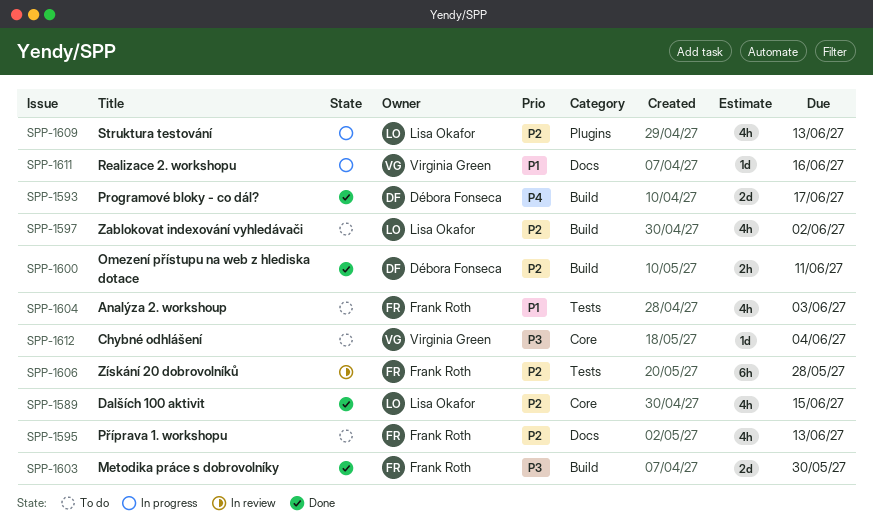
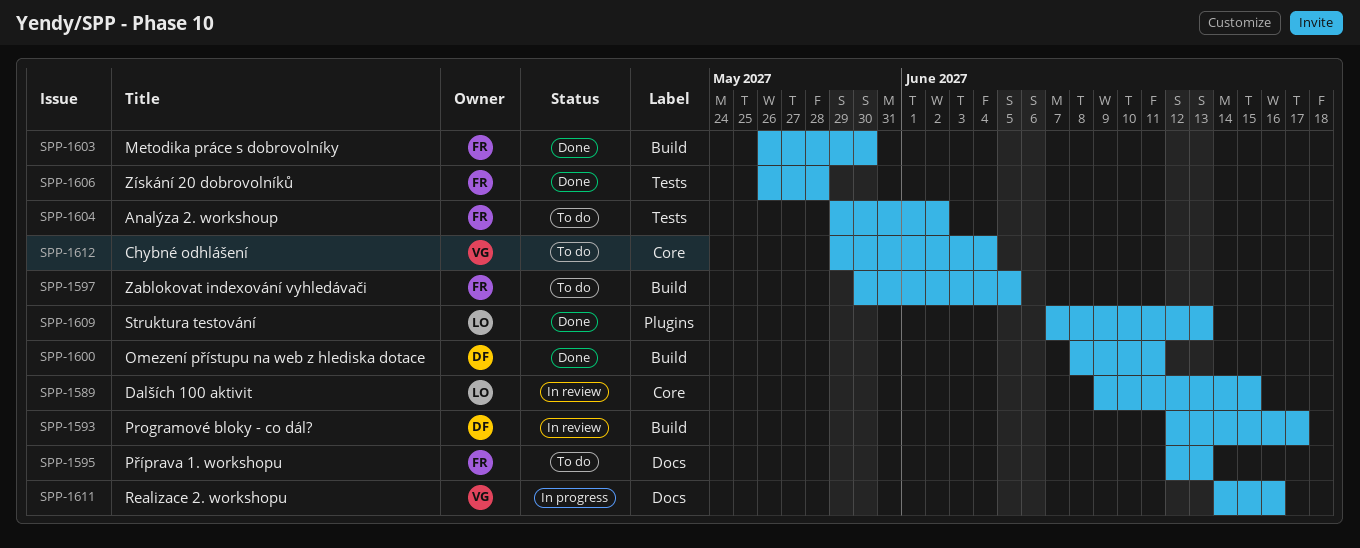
SPP-1589, status: Done -> In review
SPP-1593, status: Done -> In review
SPP-1597, owner: Lisa Okafor -> Frank Roth
SPP-1597, due: Jun 2 -> Jun 5
SPP-1604, due: Jun 3 -> Jun 2
SPP-1606, status: In review -> Done
SPP-1609, status: In progress -> Done

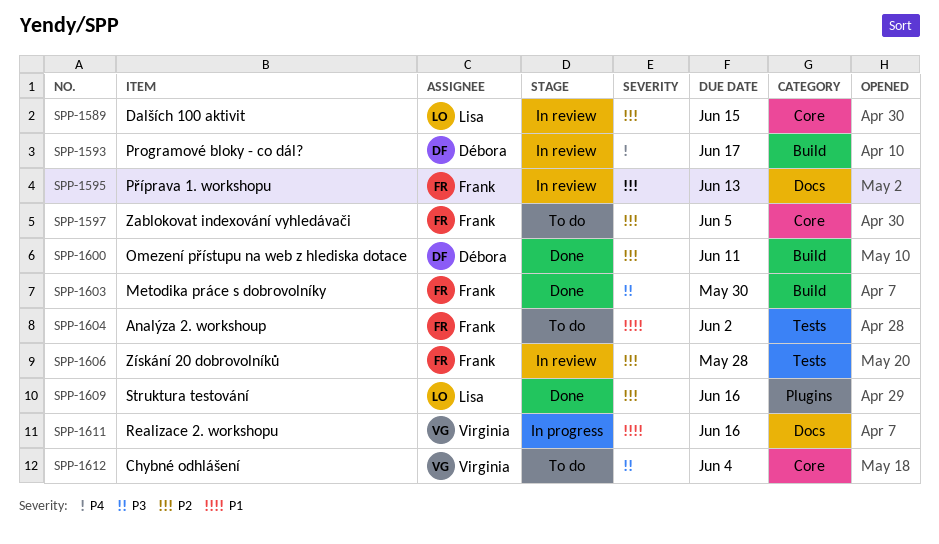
SPP-1595, status: To do -> In review
SPP-1597, label: Build -> Core
SPP-1606, status: Done -> In review
SPP-1609, due: Jun 13 -> Jun 16

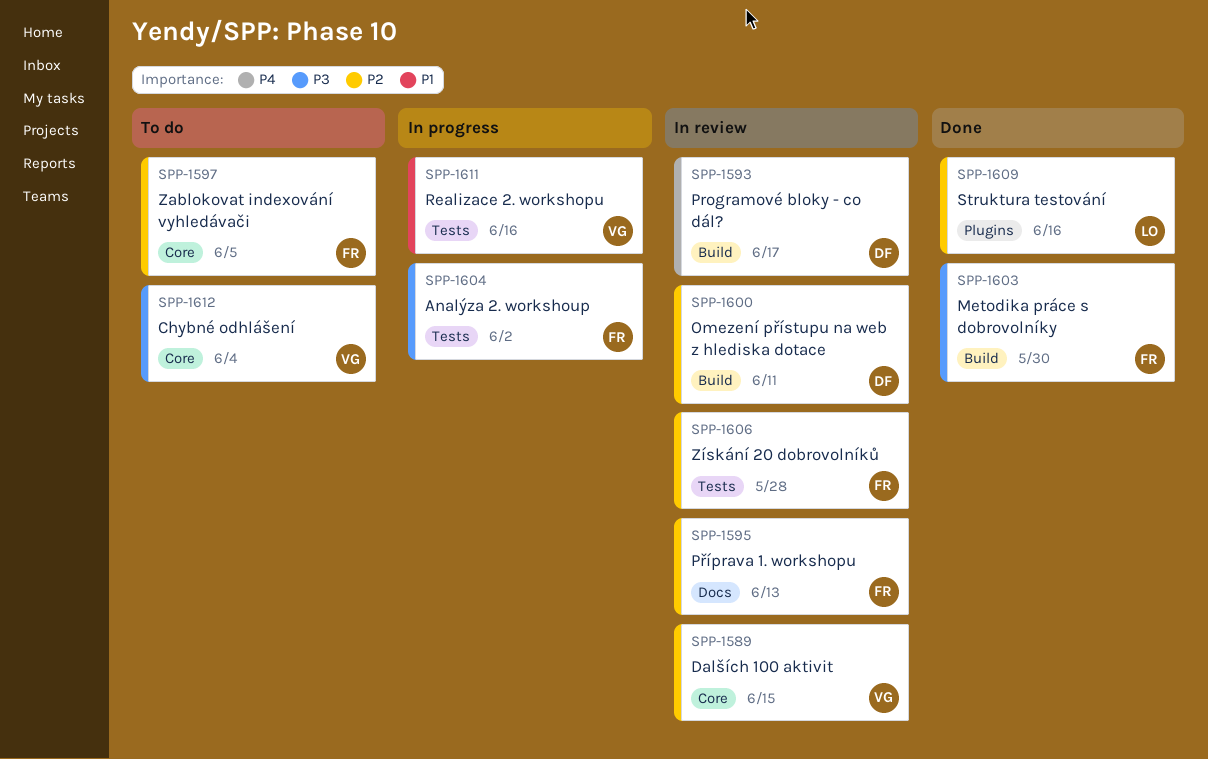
SPP-1589, owner: Lisa -> Virginia
SPP-1600, status: Done -> In review
SPP-1604, status: To do -> In progress
SPP-1604, priority: P1 -> P3
SPP-1611, label: Docs -> Tests

